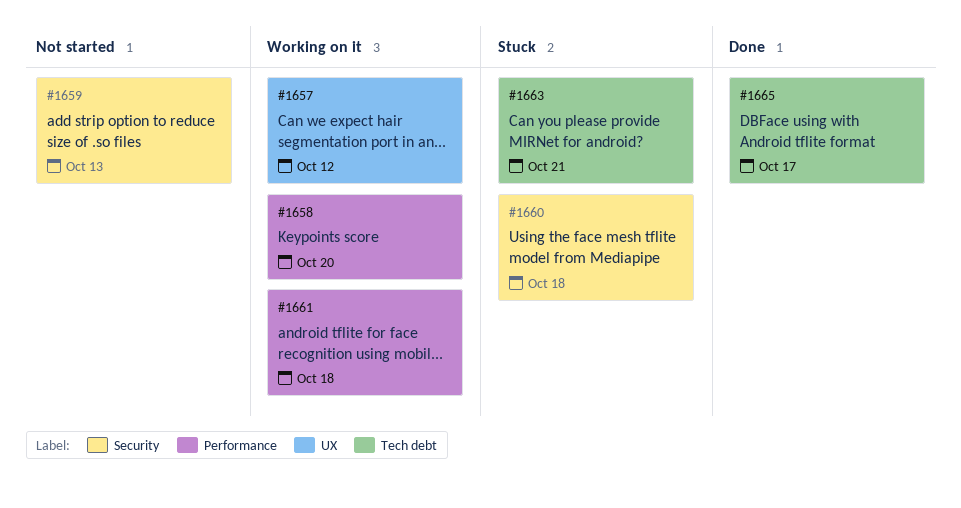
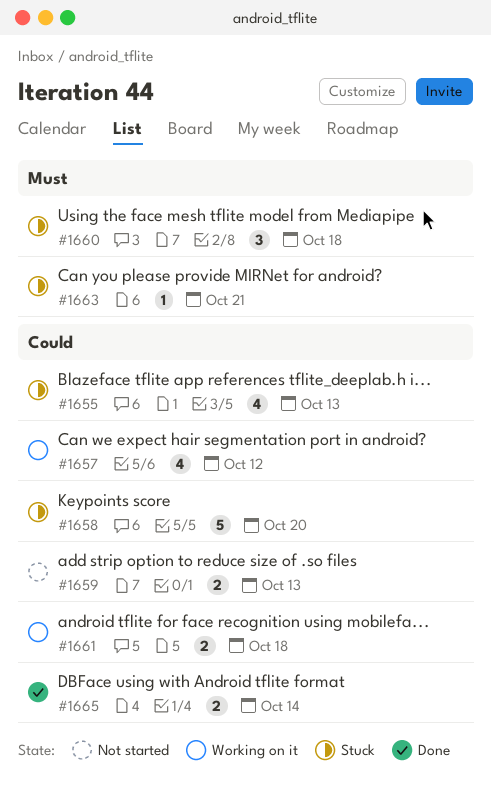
#1655: none -> present
#1658, status: Working on it -> Stuck
#1665, due: Oct 17 -> Oct 14

